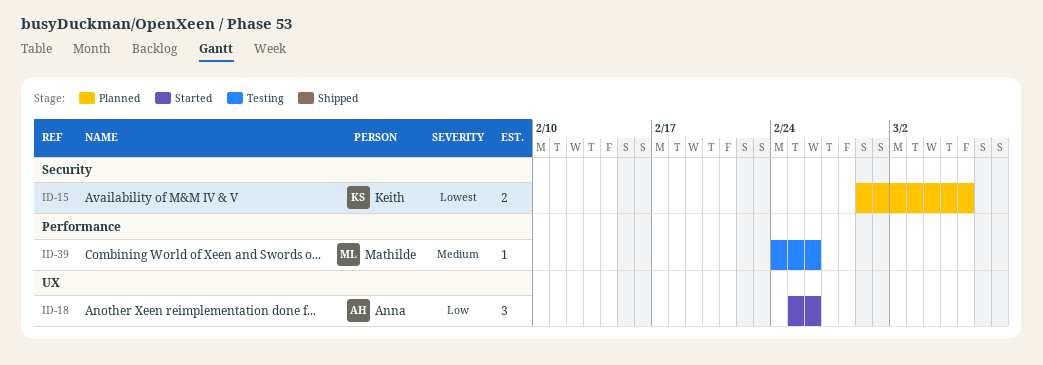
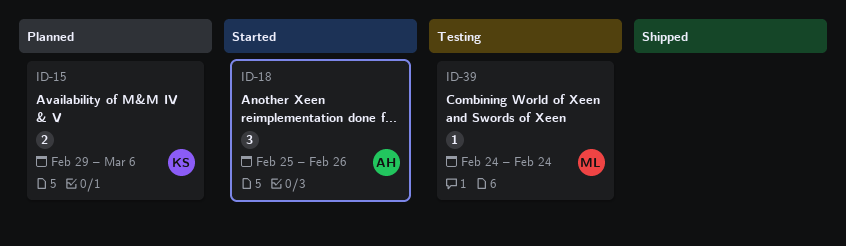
ID-39, due: Feb 26 -> Feb 24

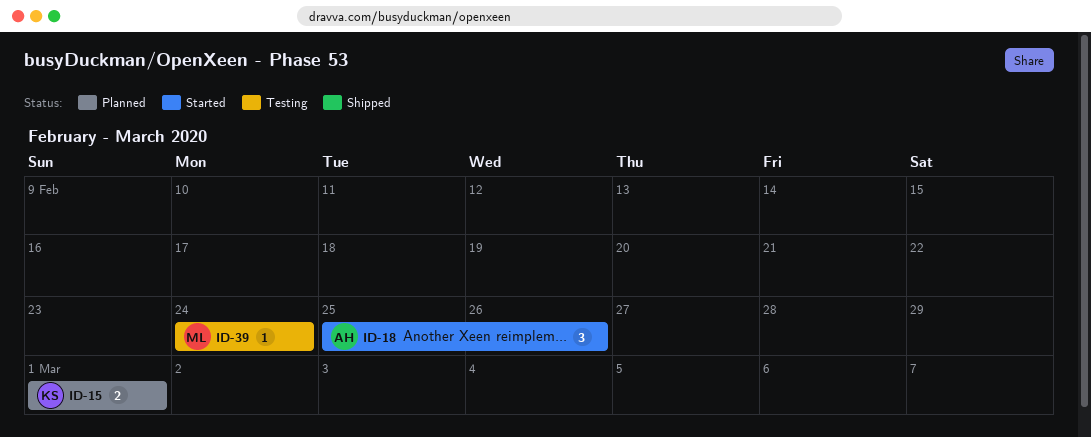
ID-15, start: Feb 29 -> Mar 1
ID-15, due: Mar 6 -> Mar 1

